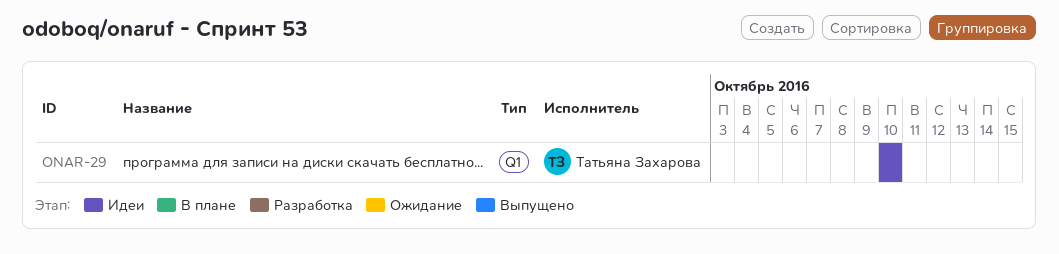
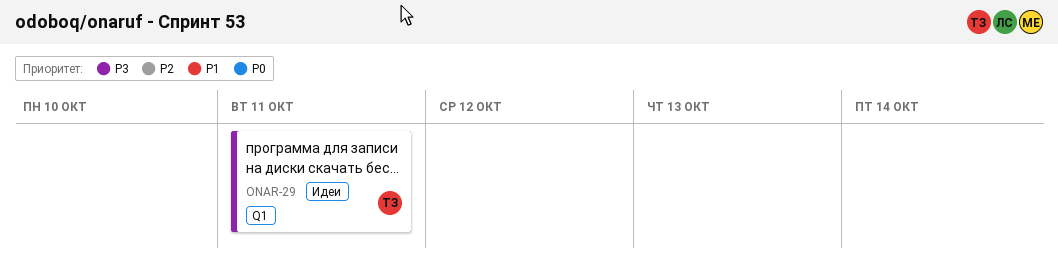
ONAR-29, due: Oct 10 -> Oct 11

